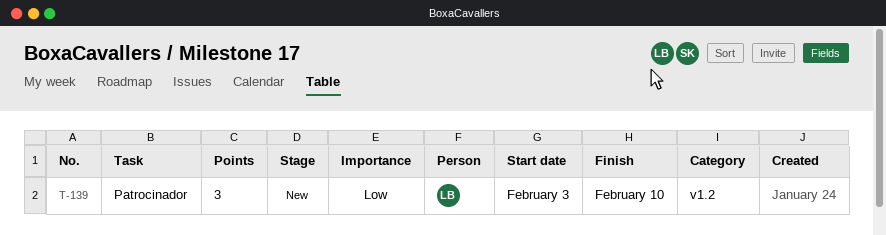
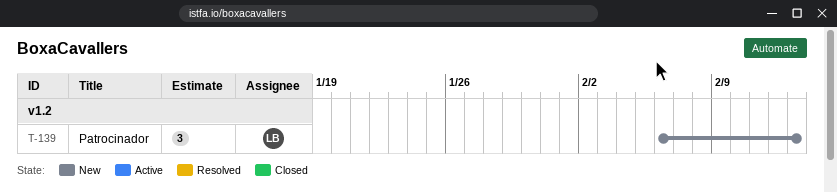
T-139, start: Feb 3 -> Feb 6
T-139, due: Feb 10 -> Feb 13

